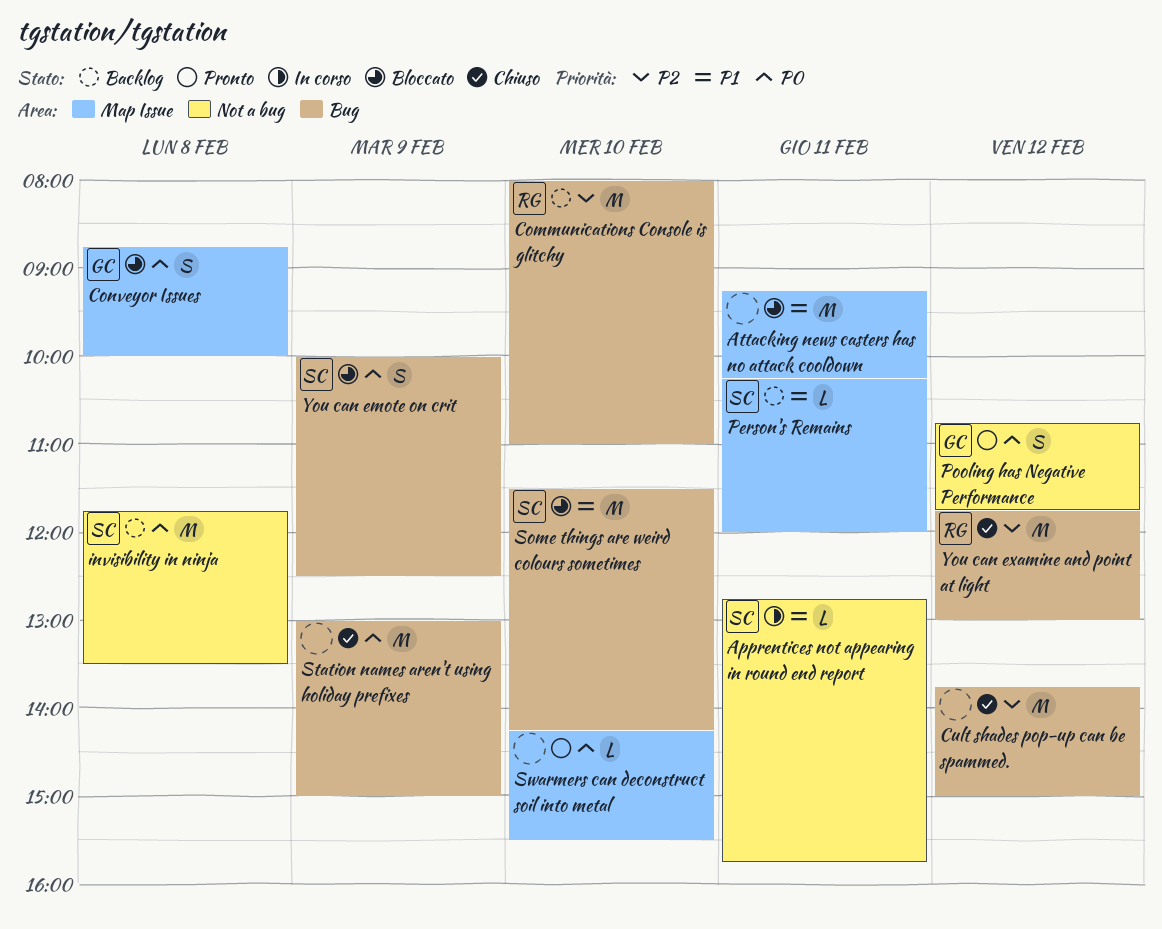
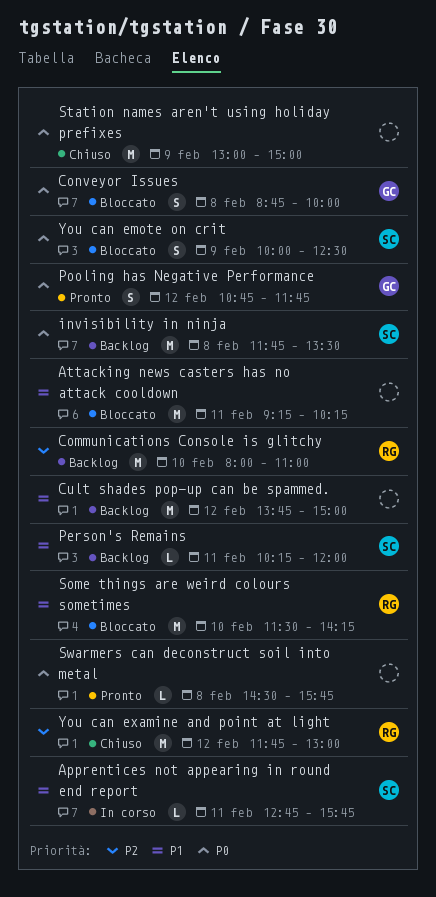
Cult shades pop-up can be spammed., status: Chiuso -> Backlog
Cult shades pop-up can be spammed., priority: P2 -> P1
Some things are weird colours sometimes, owner: SC -> RG
Swarmers can deconstruct soil into metal, day: Feb 10 -> Feb 8
Swarmers can deconstruct soil into metal, begins: 14:15 -> 14:30
Swarmers can deconstruct soil into metal, ends: 15:30 -> 15:45

